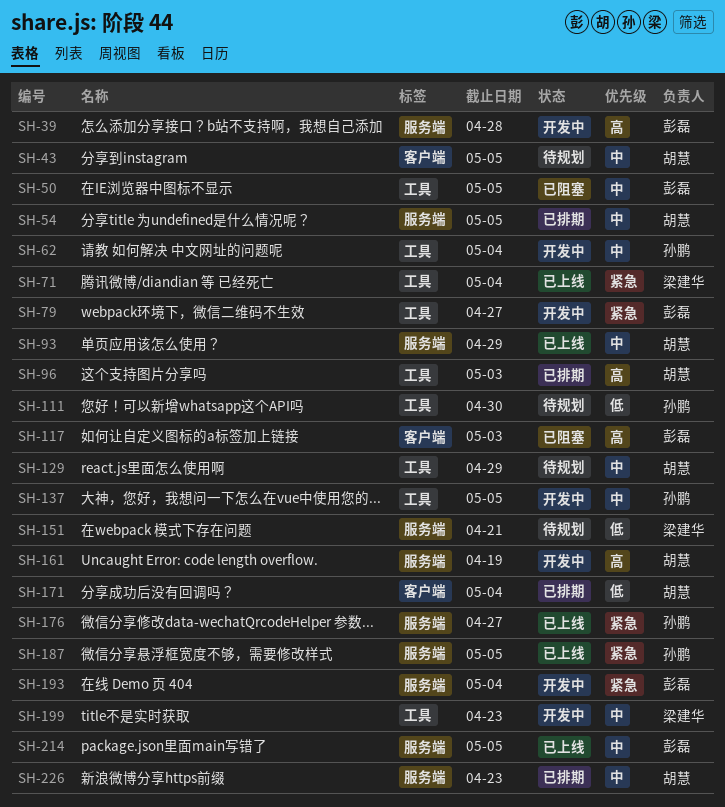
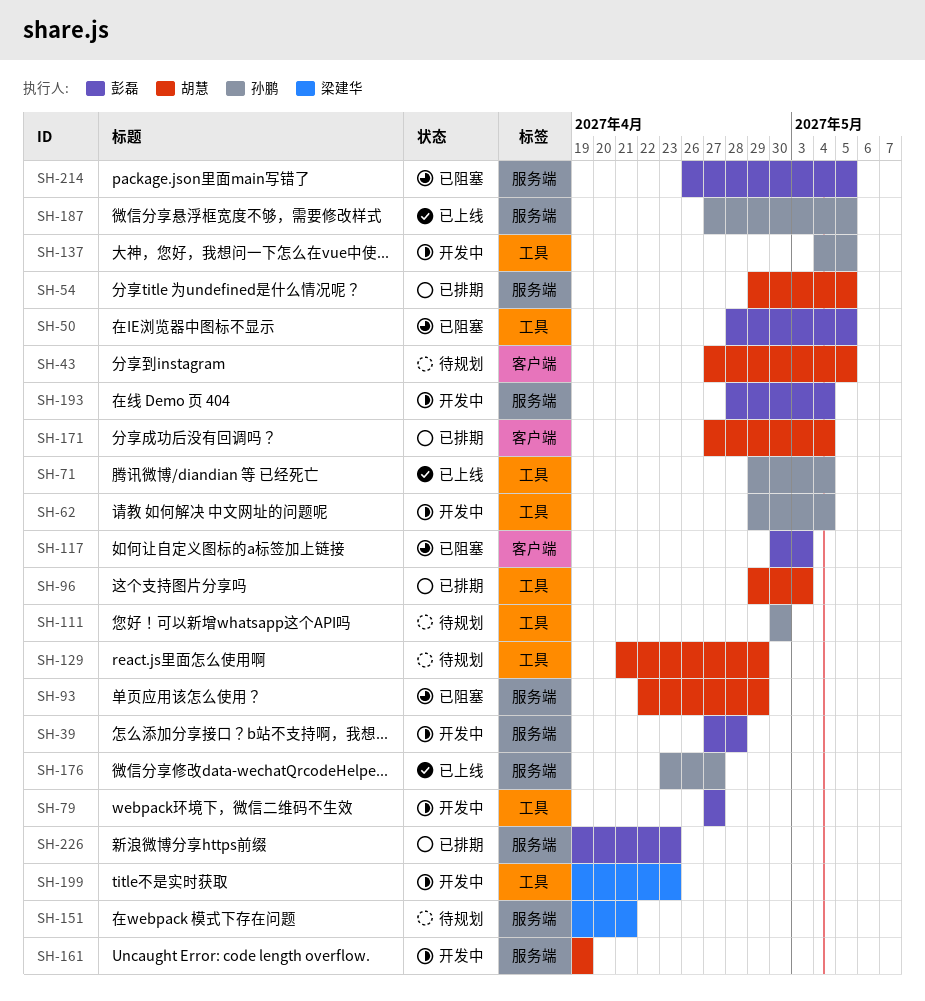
SH-71, owner: 梁建华 -> 孙鹏
SH-93, status: 已上线 -> 已阻塞
SH-214, status: 已上线 -> 已阻塞
SH-226, owner: 胡慧 -> 彭磊

